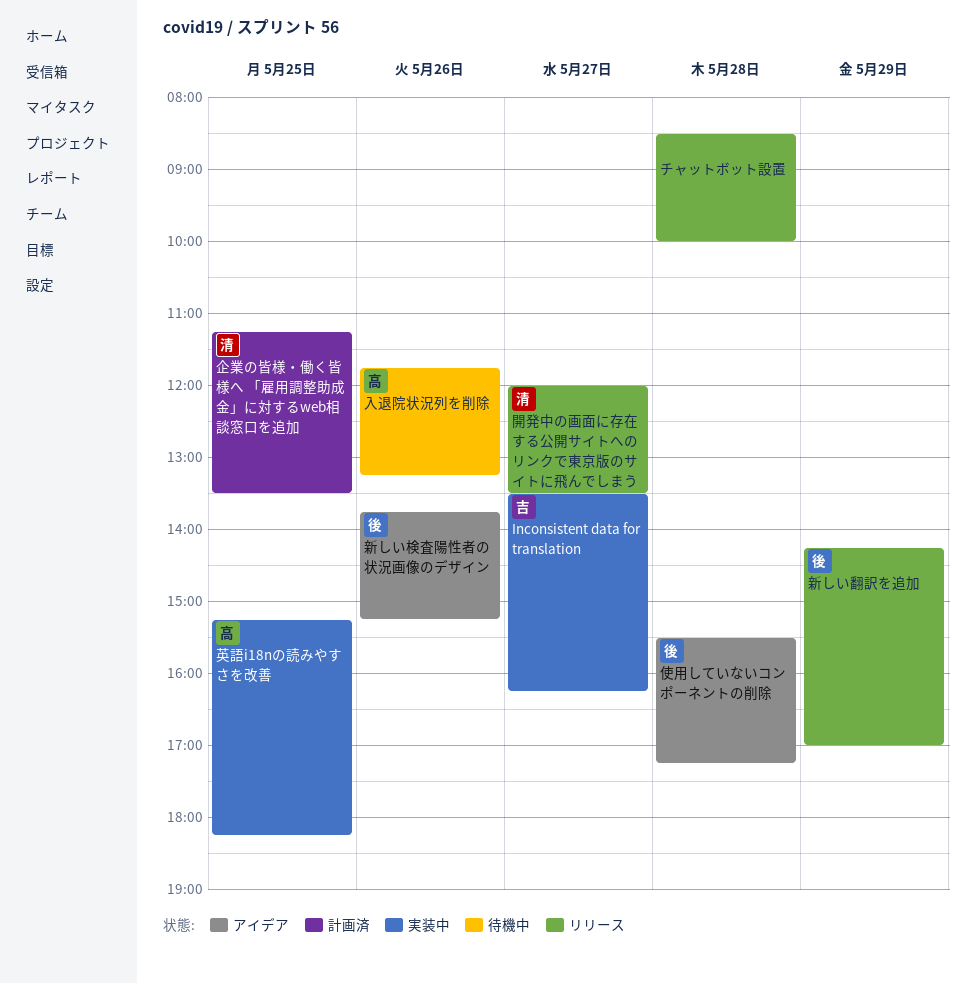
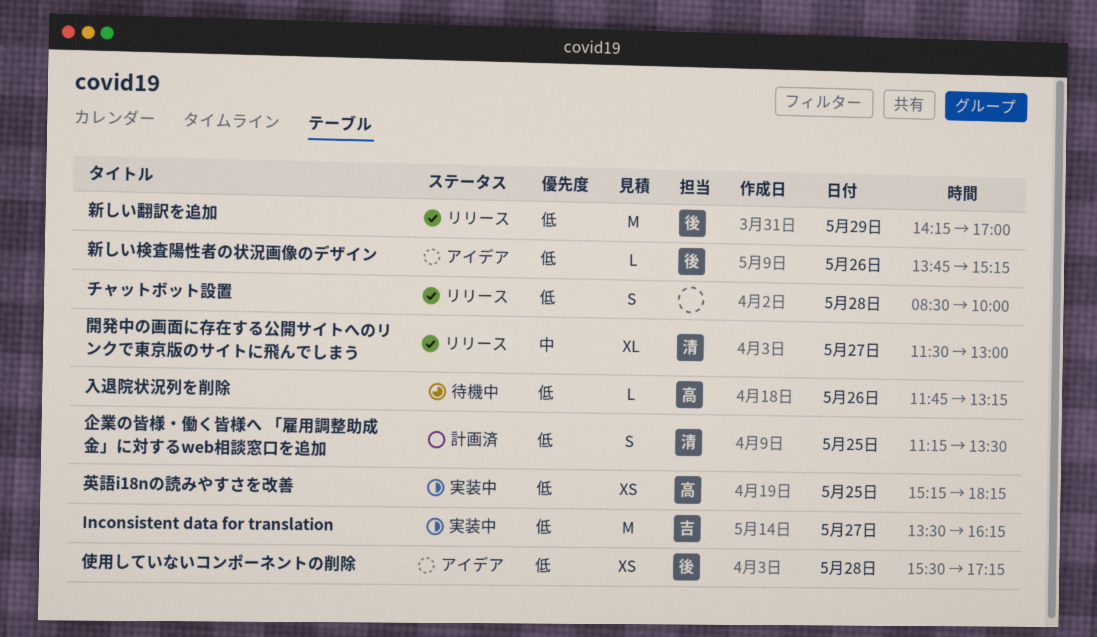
開発中の画面に存在する公開サイトへのリンクで東京版のサイトに飛んでしまう, begins: 12:00 -> 11:30
開発中の画面に存在する公開サイトへのリンクで東京版のサイトに飛んでしまう, ends: 13:30 -> 13:00

